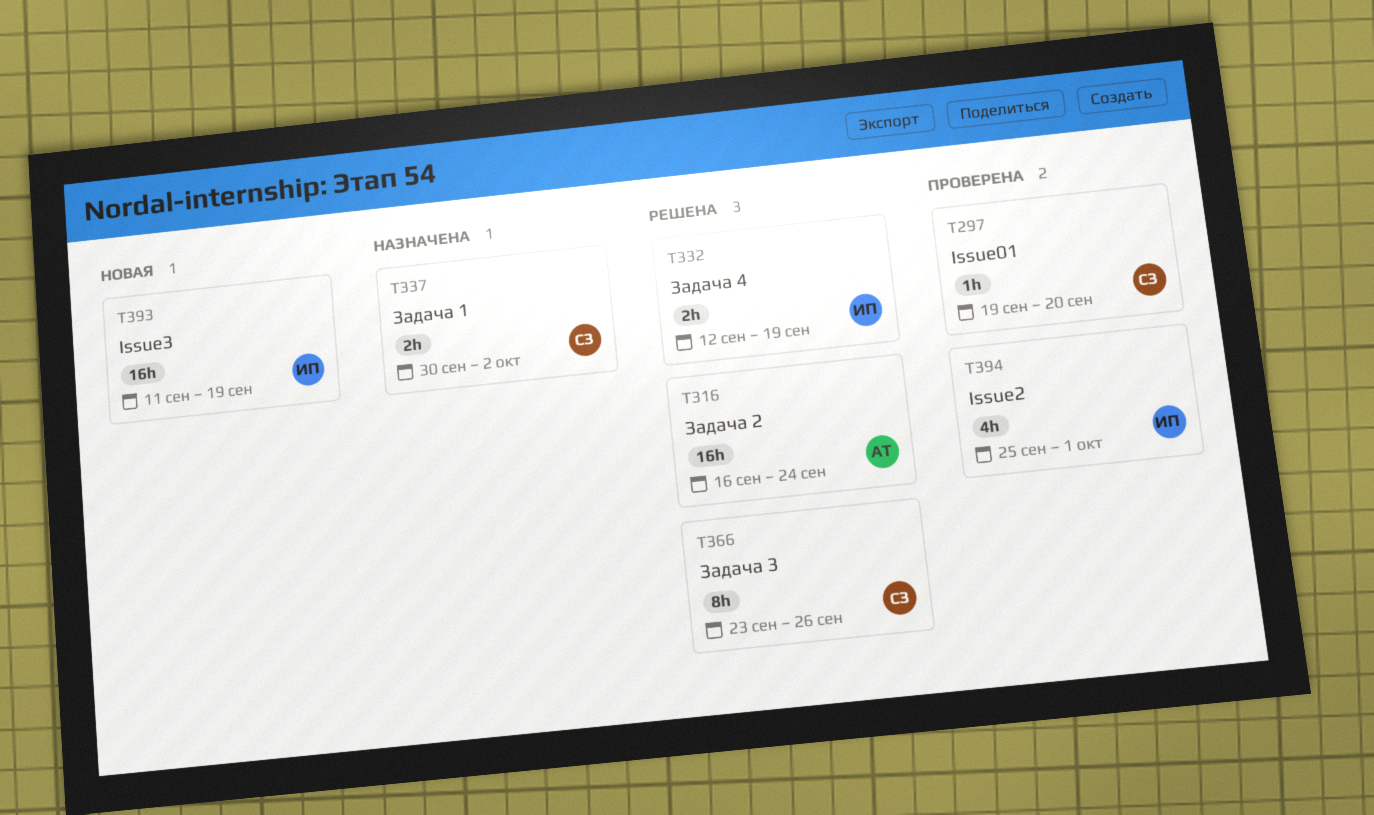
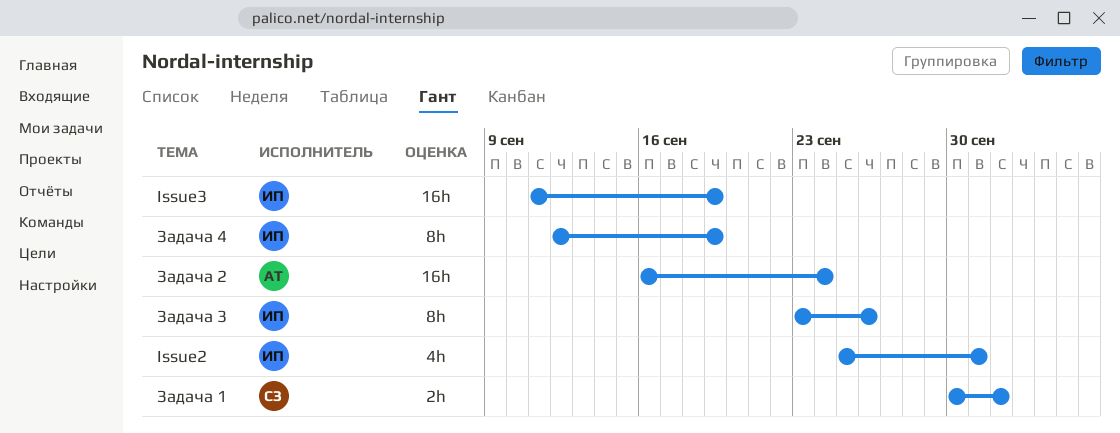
Issue01: present -> none
Задача 3, owner: СЗ -> ИП
Задача 4, estimate: 2h -> 8h

